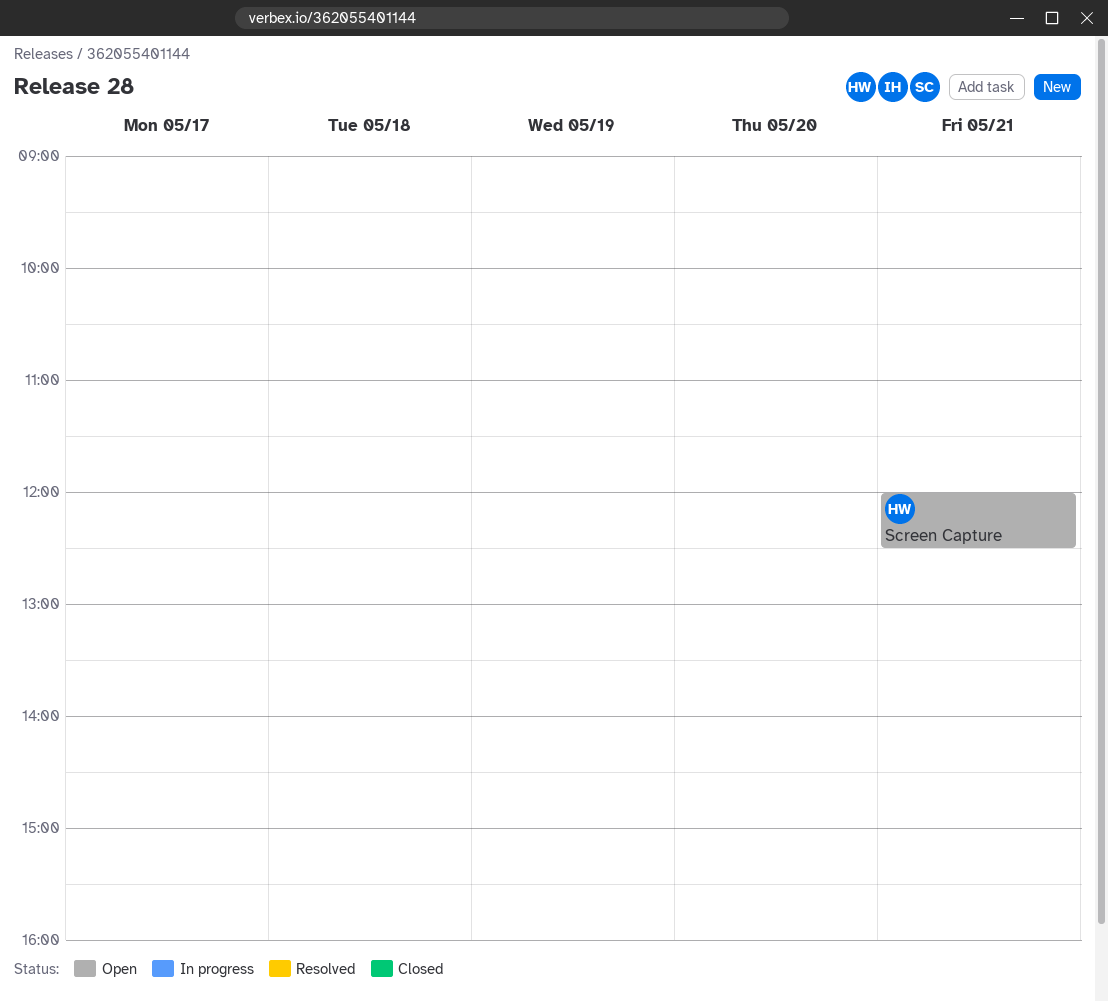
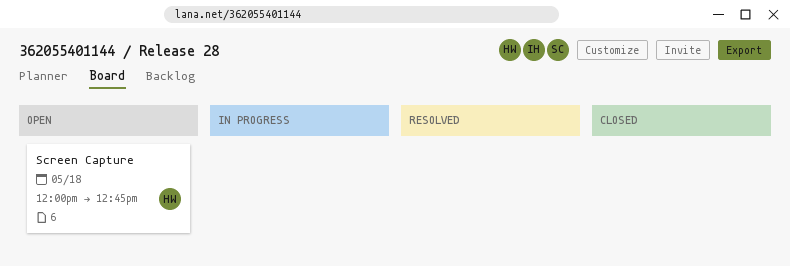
Screen Capture, day: May 21 -> May 18
Screen Capture, ends: 12:30 -> 12:45

